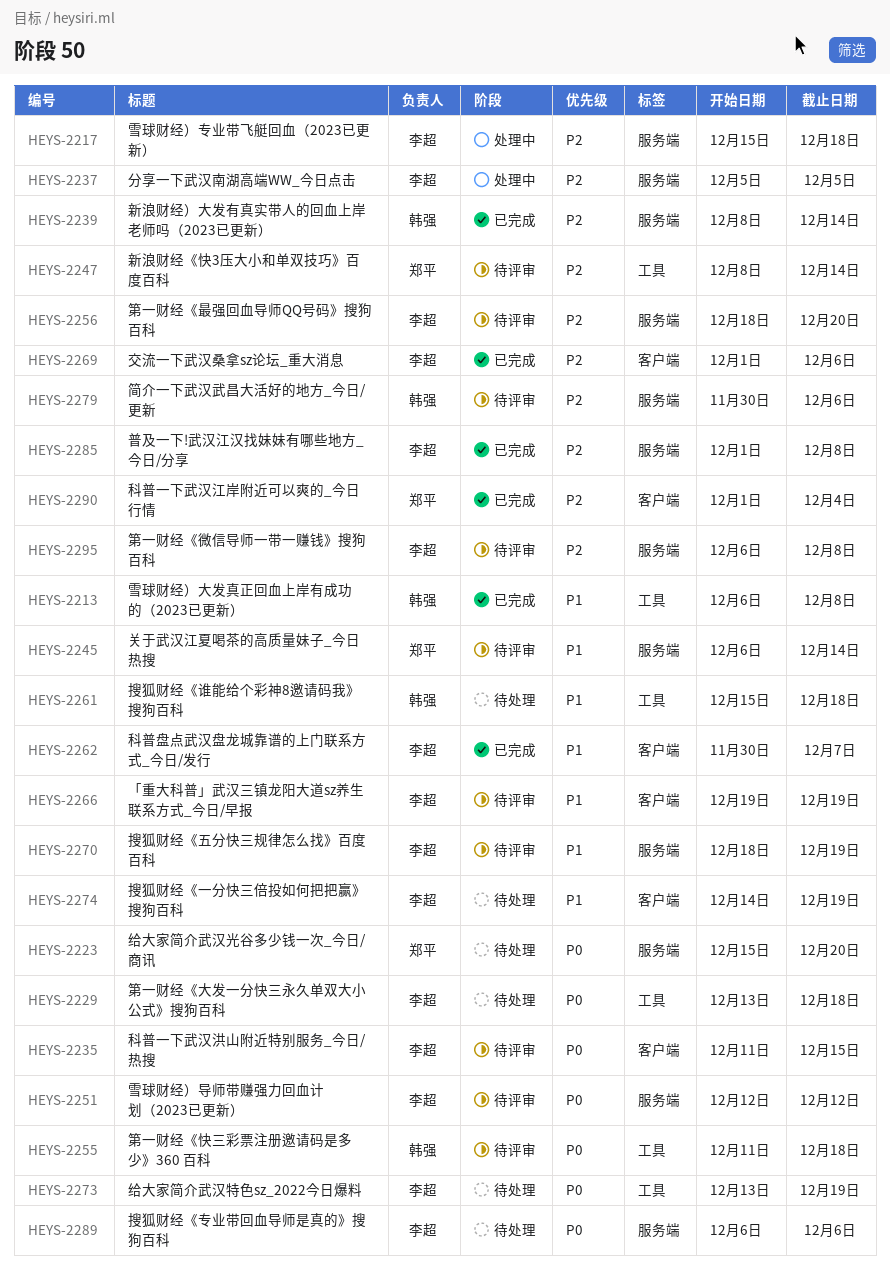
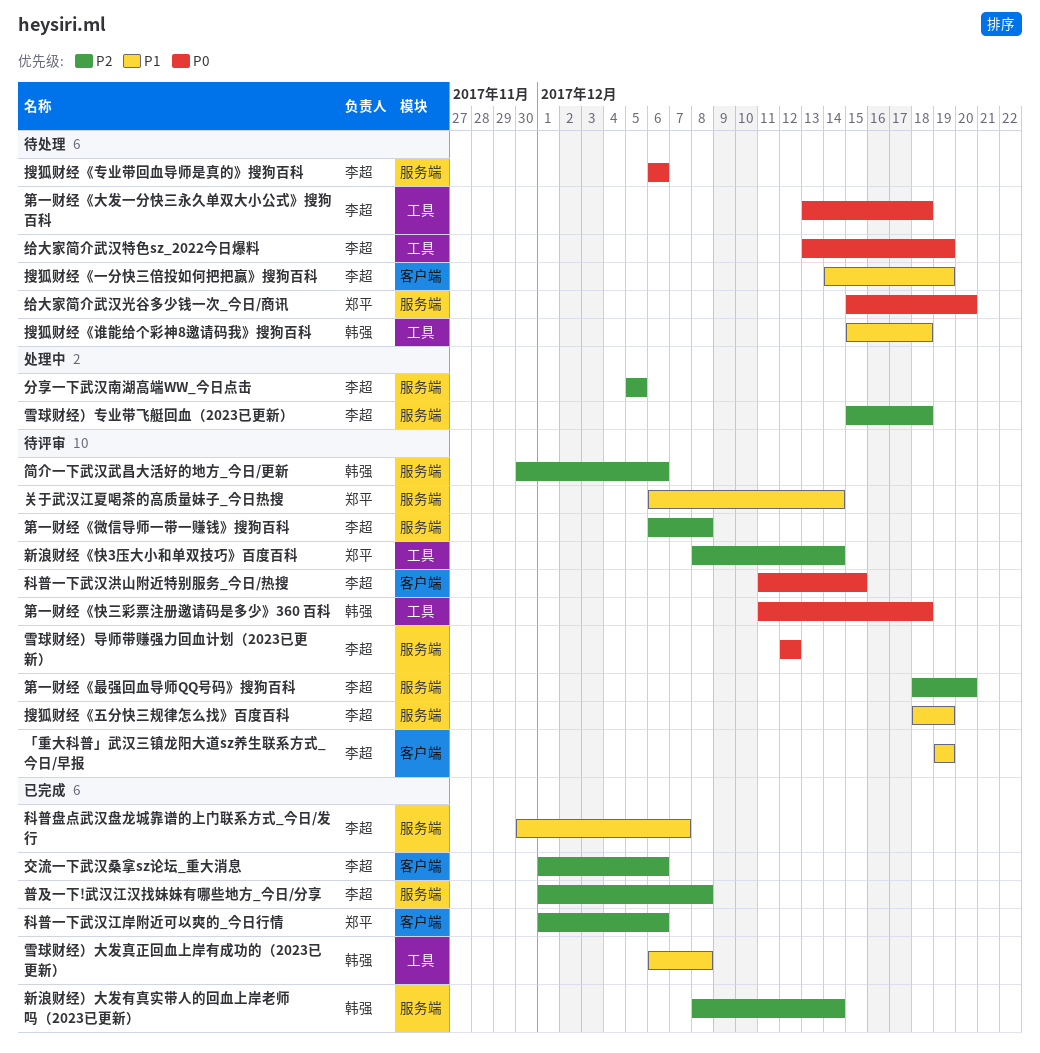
科普一下武汉江岸附近可以爽的_今日行情, due: Dec 4 -> Dec 6
科普盘点武汉盘龙城靠谱的上门联系方式_今日/发行, label: 客户端 -> 服务端

